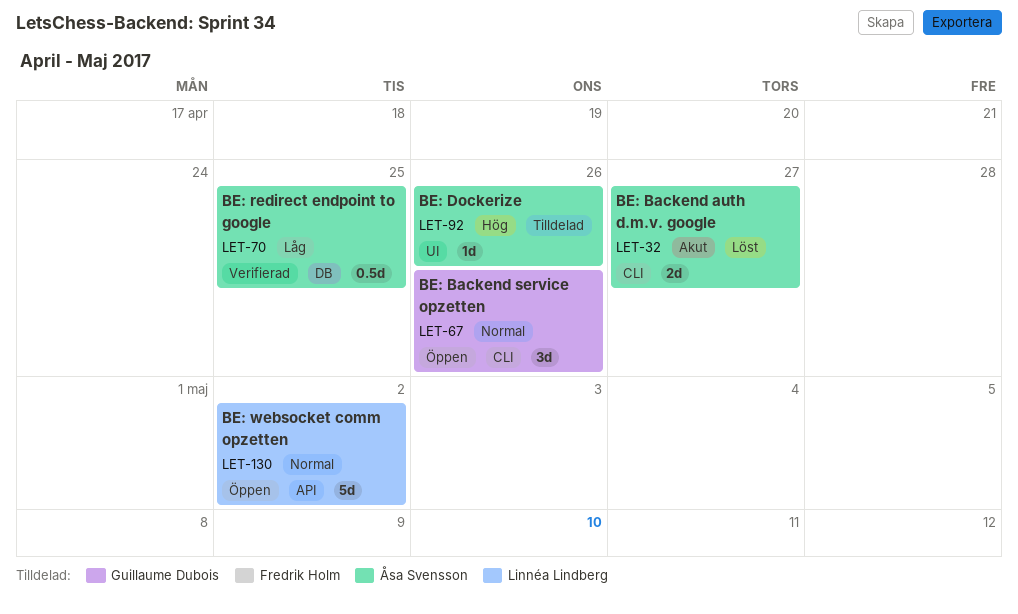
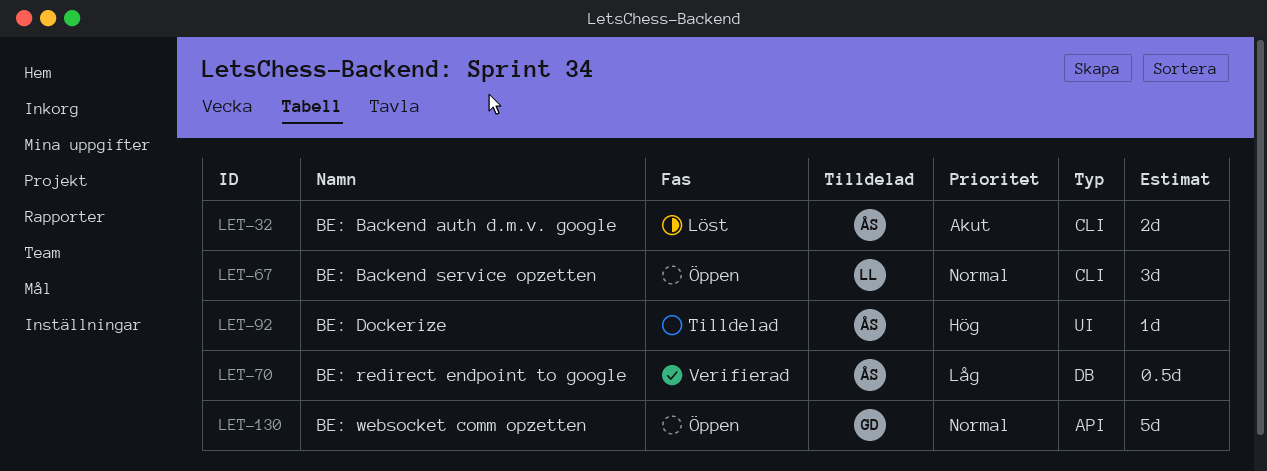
LET-67, owner: Guillaume Dubois -> Linnéa Lindberg
LET-130, owner: Linnéa Lindberg -> Guillaume Dubois

